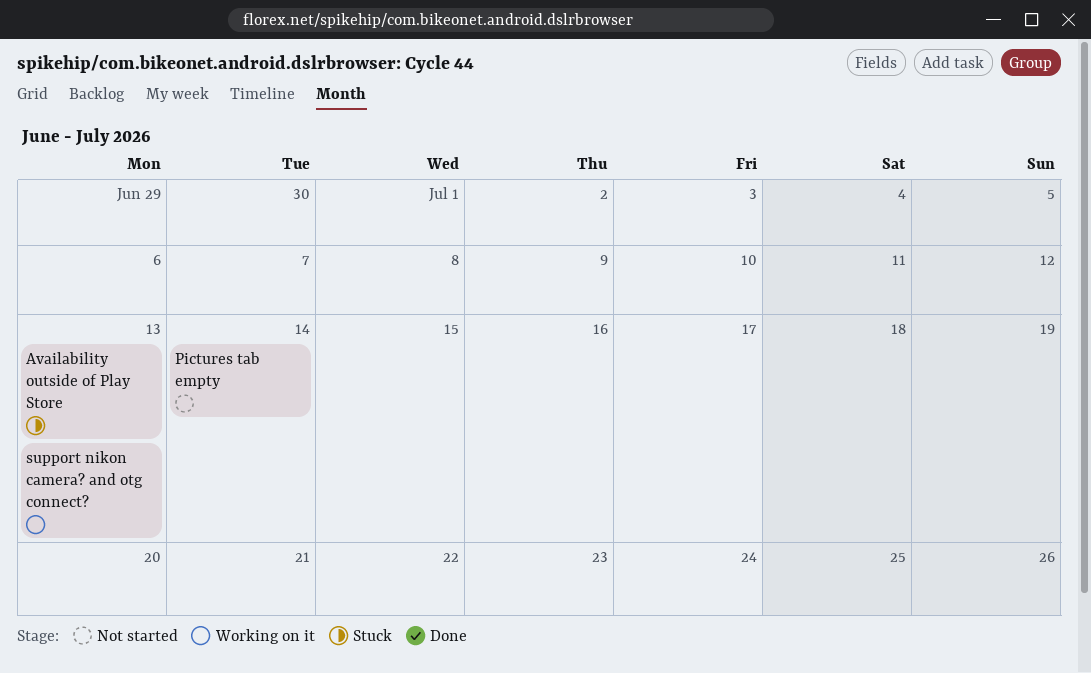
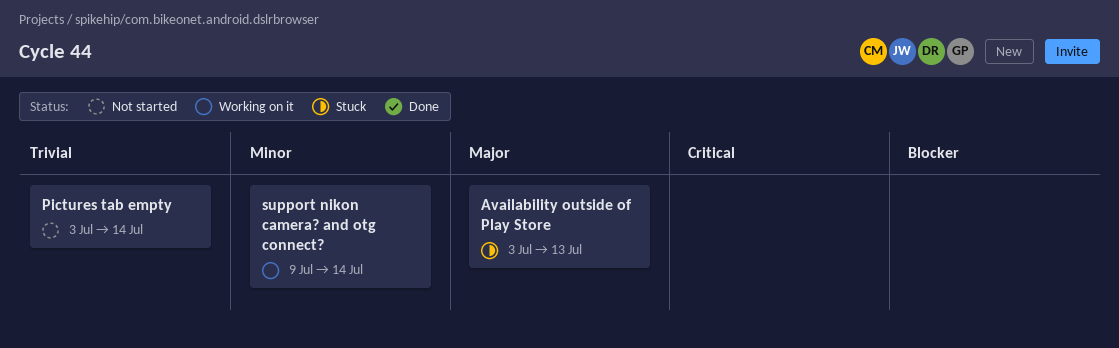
support nikon camera? and otg connect?, due: Jul 13 -> Jul 14

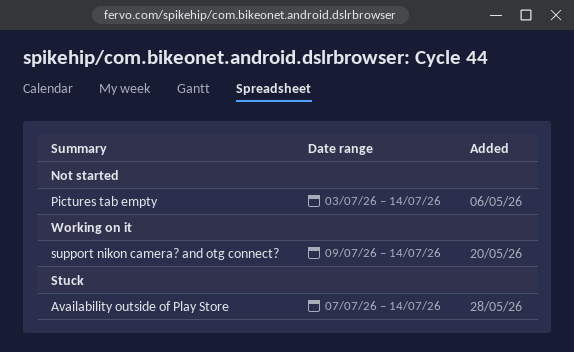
Availability outside of Play Store, start: Jul 3 -> Jul 7
Availability outside of Play Store, due: Jul 13 -> Jul 14

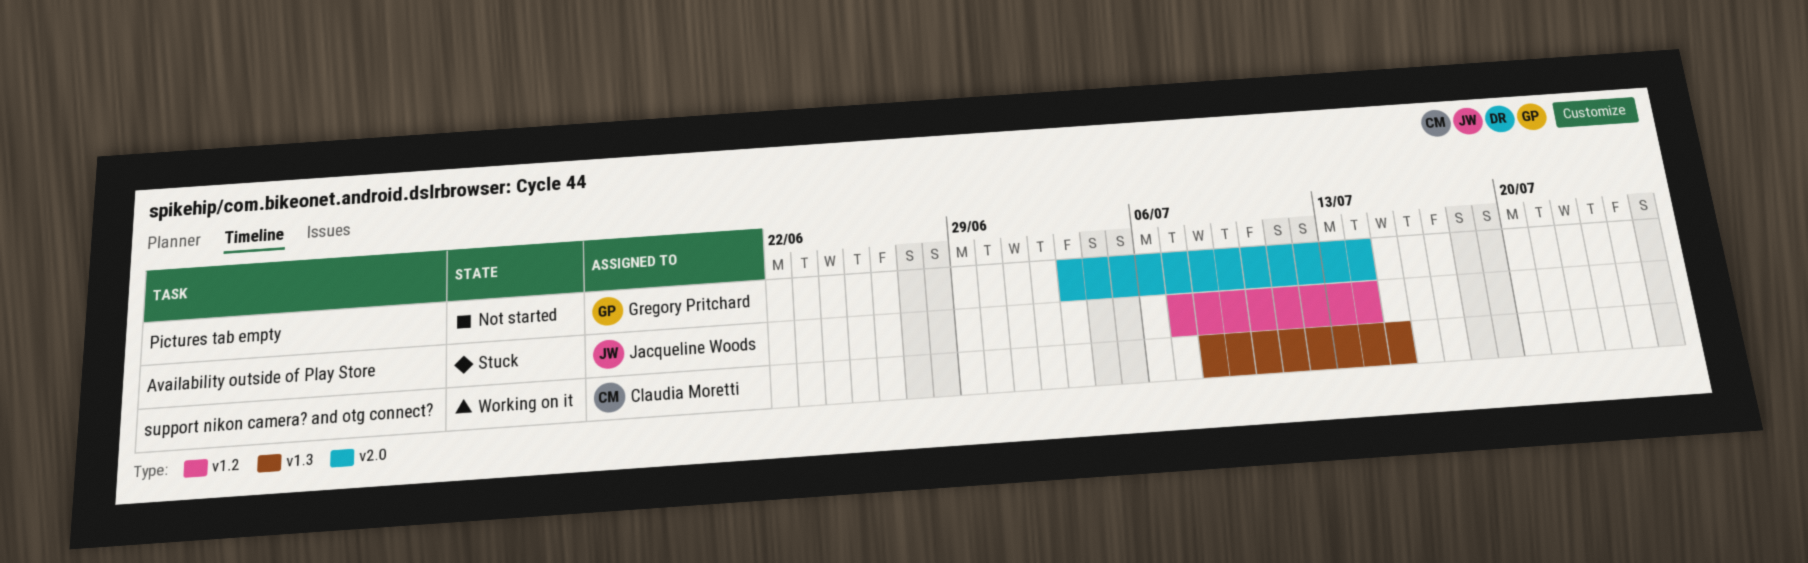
support nikon camera? and otg connect?, start: Jul 9 -> Jul 8
support nikon camera? and otg connect?, due: Jul 14 -> Jul 15

